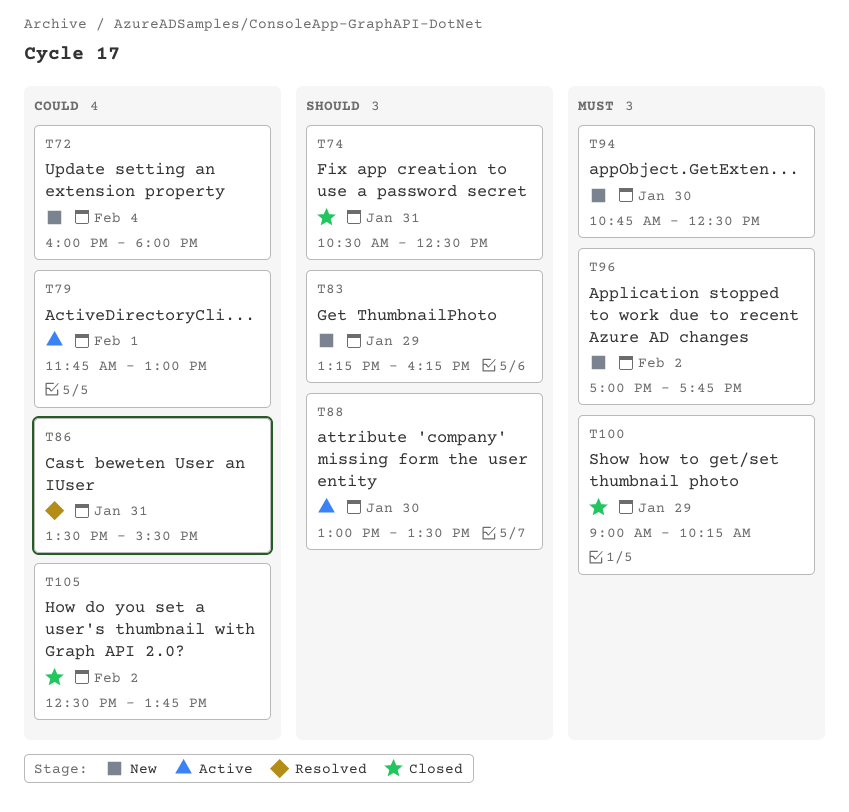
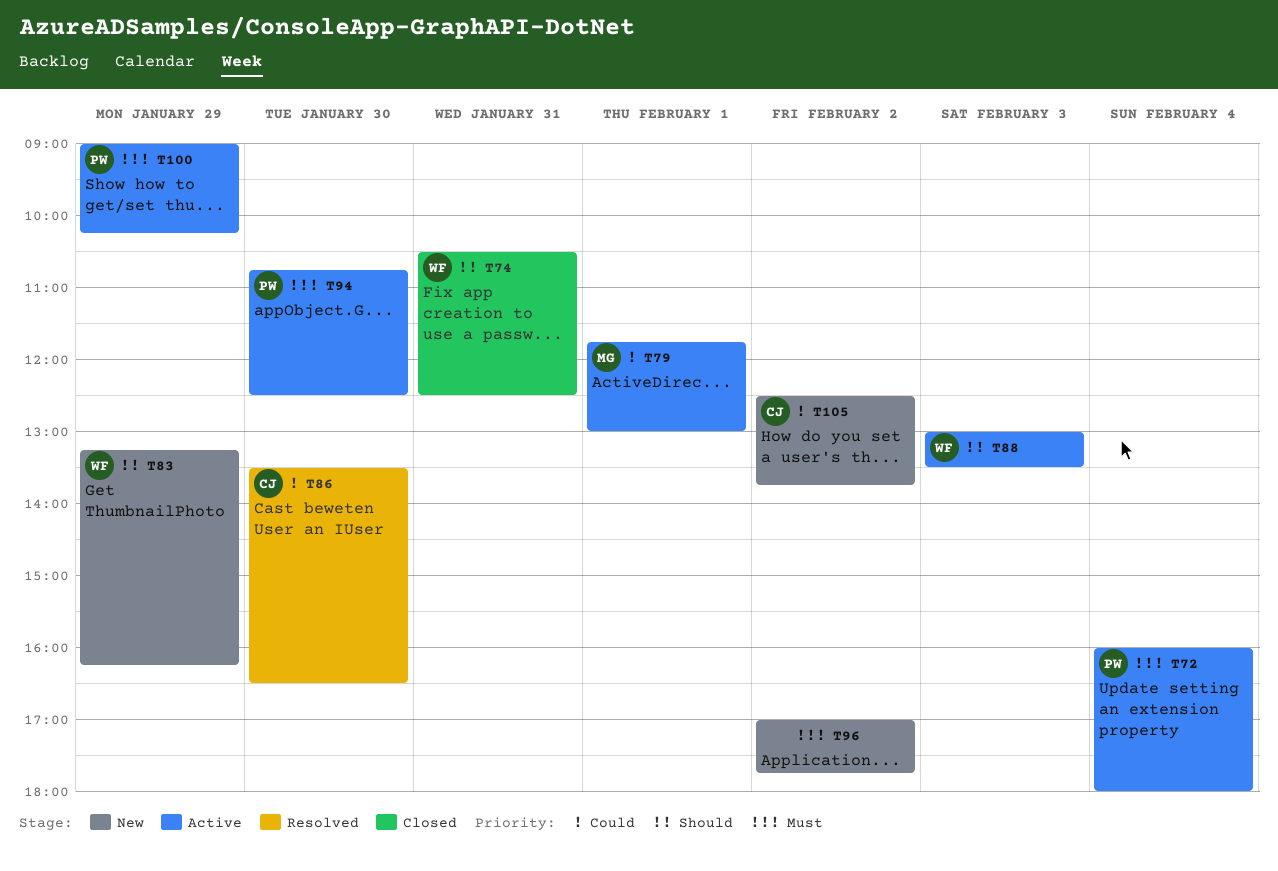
T72, status: New -> Active
T72, priority: Could -> Must
T86, day: Jan 31 -> Jan 30
T86, ends: 15:30 -> 16:30
T88, day: Jan 30 -> Feb 3
T94, status: New -> Active
T100, status: Closed -> Active
T105, status: Closed -> New

